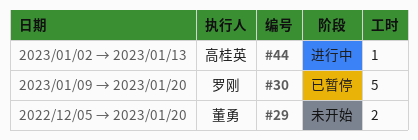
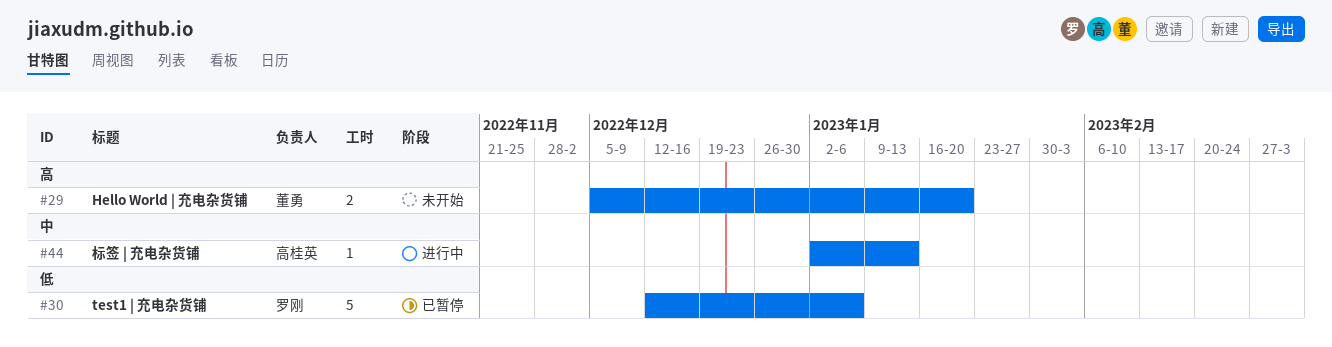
#30, start: Jan 9 -> Dec 12
#30, due: Jan 20 -> Jan 6

